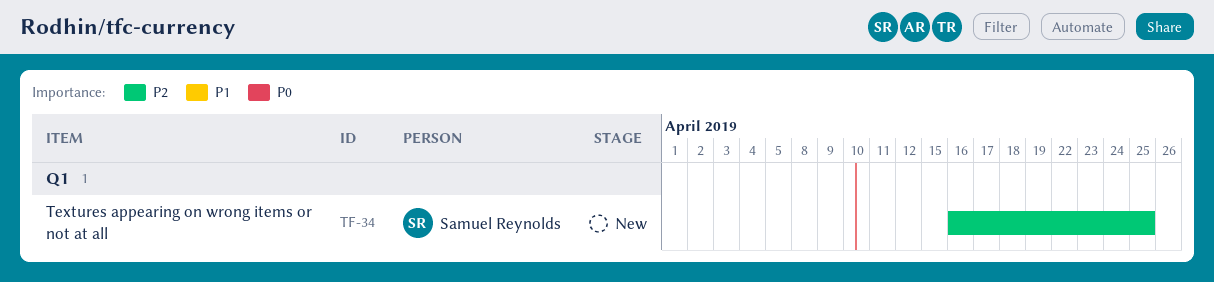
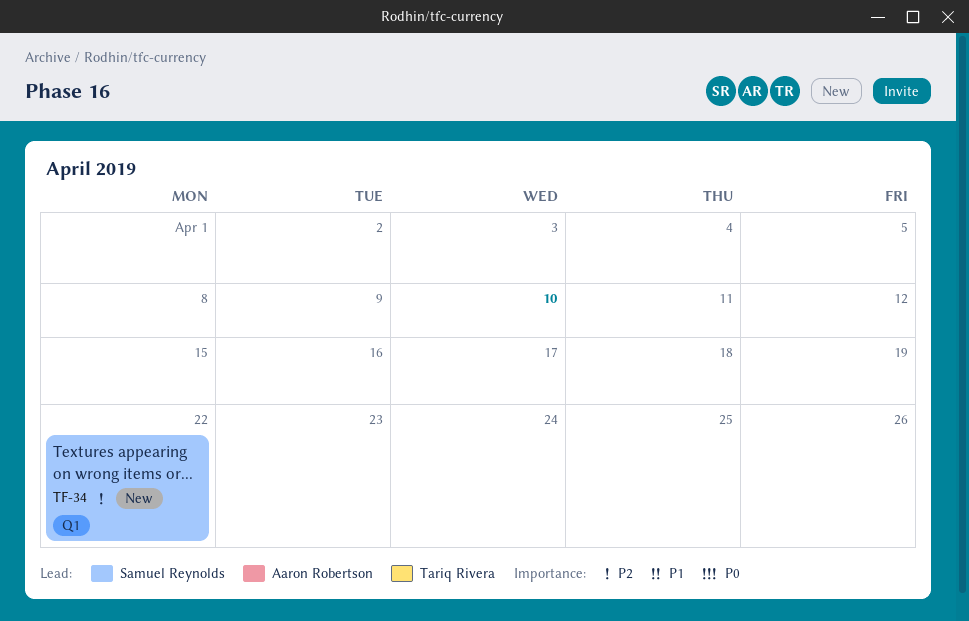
TF-34, due: Apr 25 -> Apr 22

